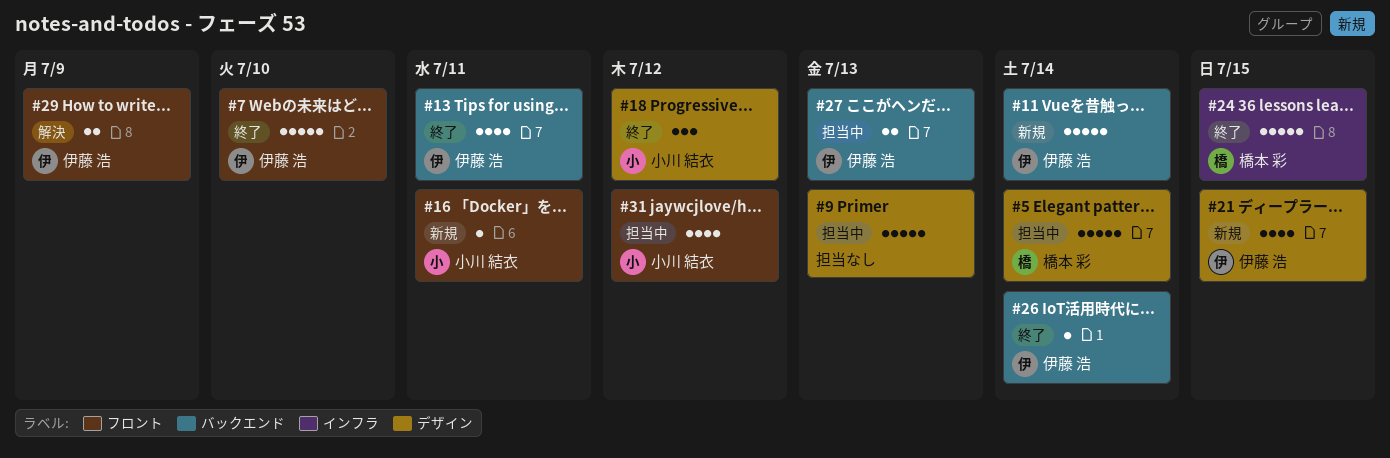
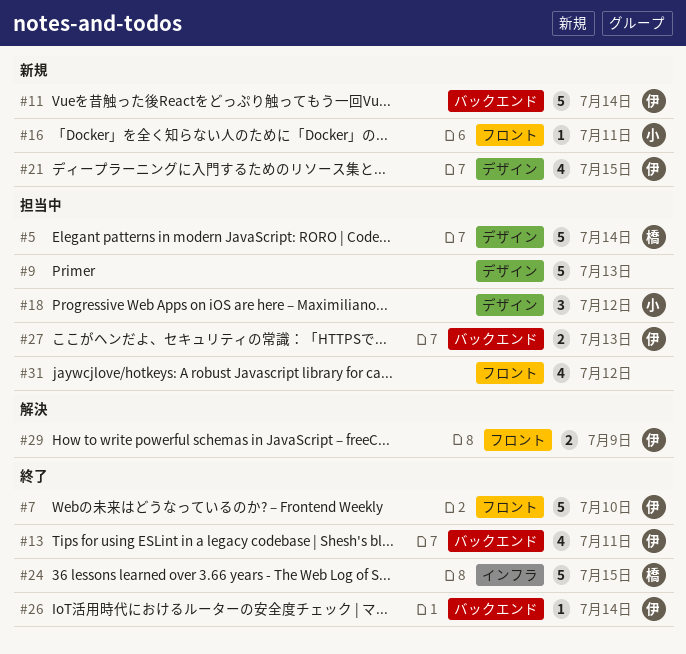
#18, status: 終了 -> 担当中
#31, owner: 小川 結衣 -> none

